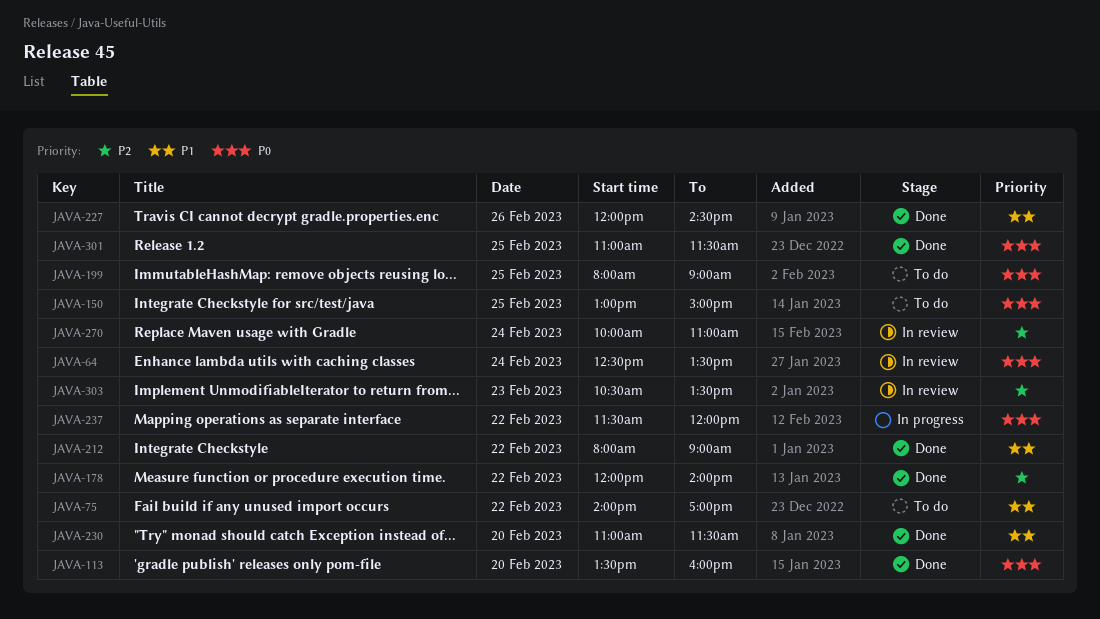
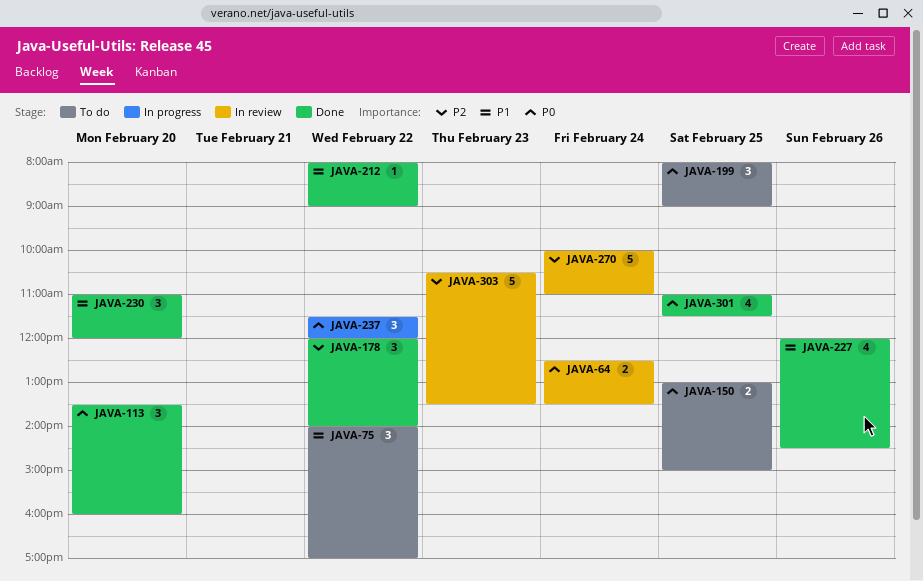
JAVA-230, ends: 11:30 -> 12:00

